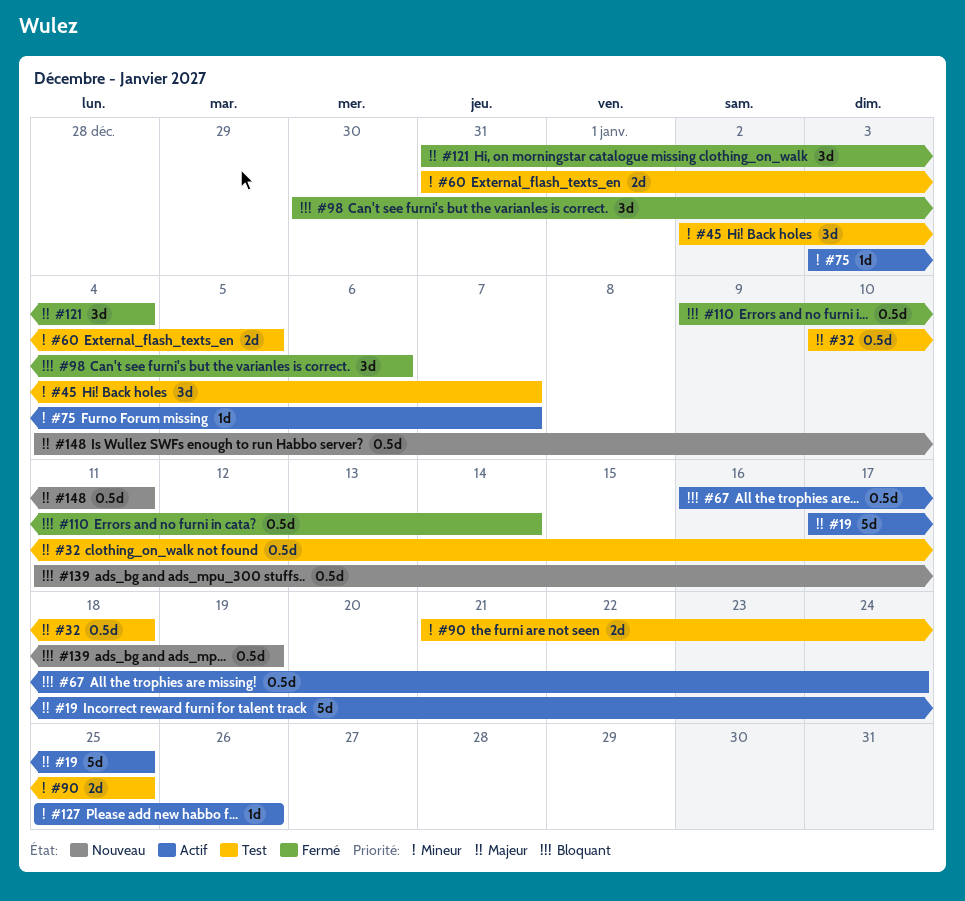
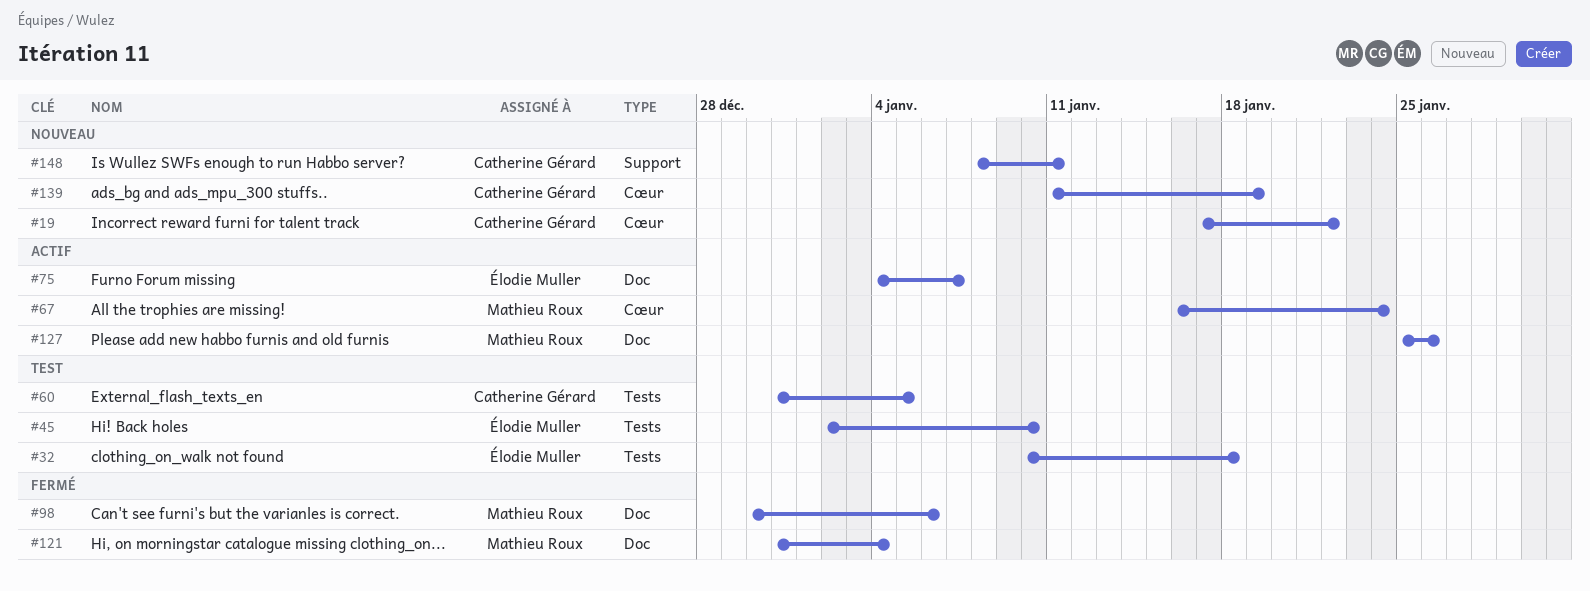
#19, status: Actif -> Nouveau
#19, due: Jan 25 -> Jan 22
#45, due: Jan 7 -> Jan 10
#75, start: Jan 3 -> Jan 4
#90: present -> none
#110: present -> none
#148, start: Jan 4 -> Jan 8

